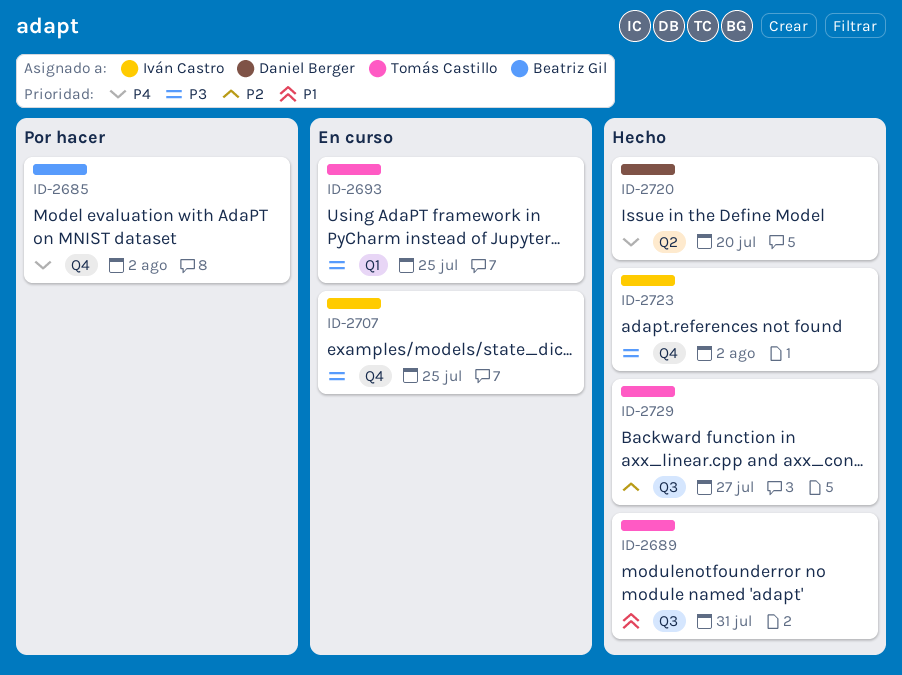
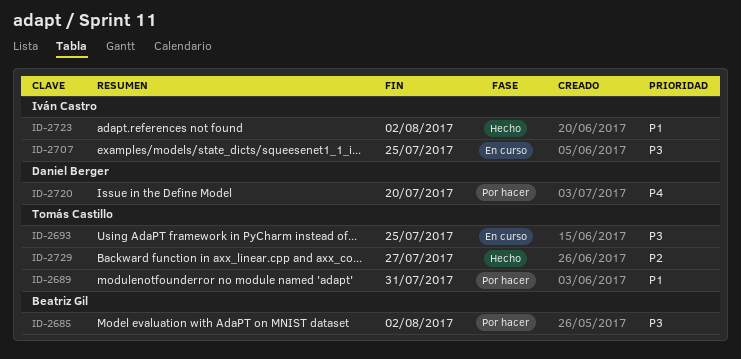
ID-2685, priority: P4 -> P3
ID-2689, status: Hecho -> Por hacer
ID-2720, status: Hecho -> Por hacer
ID-2723, priority: P3 -> P1

